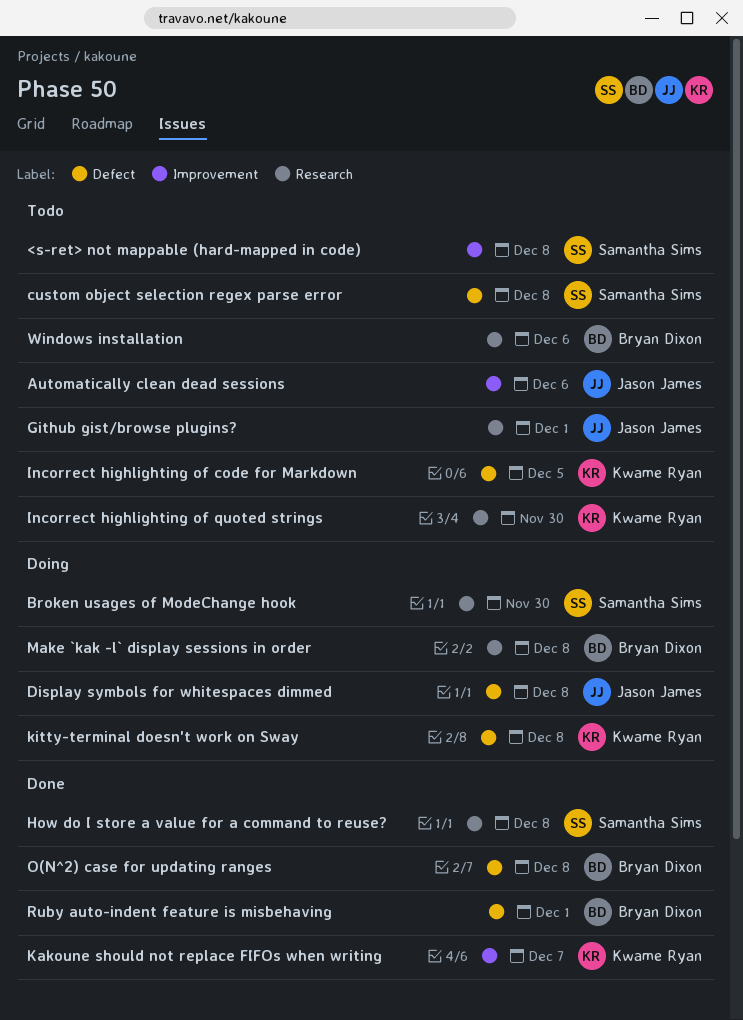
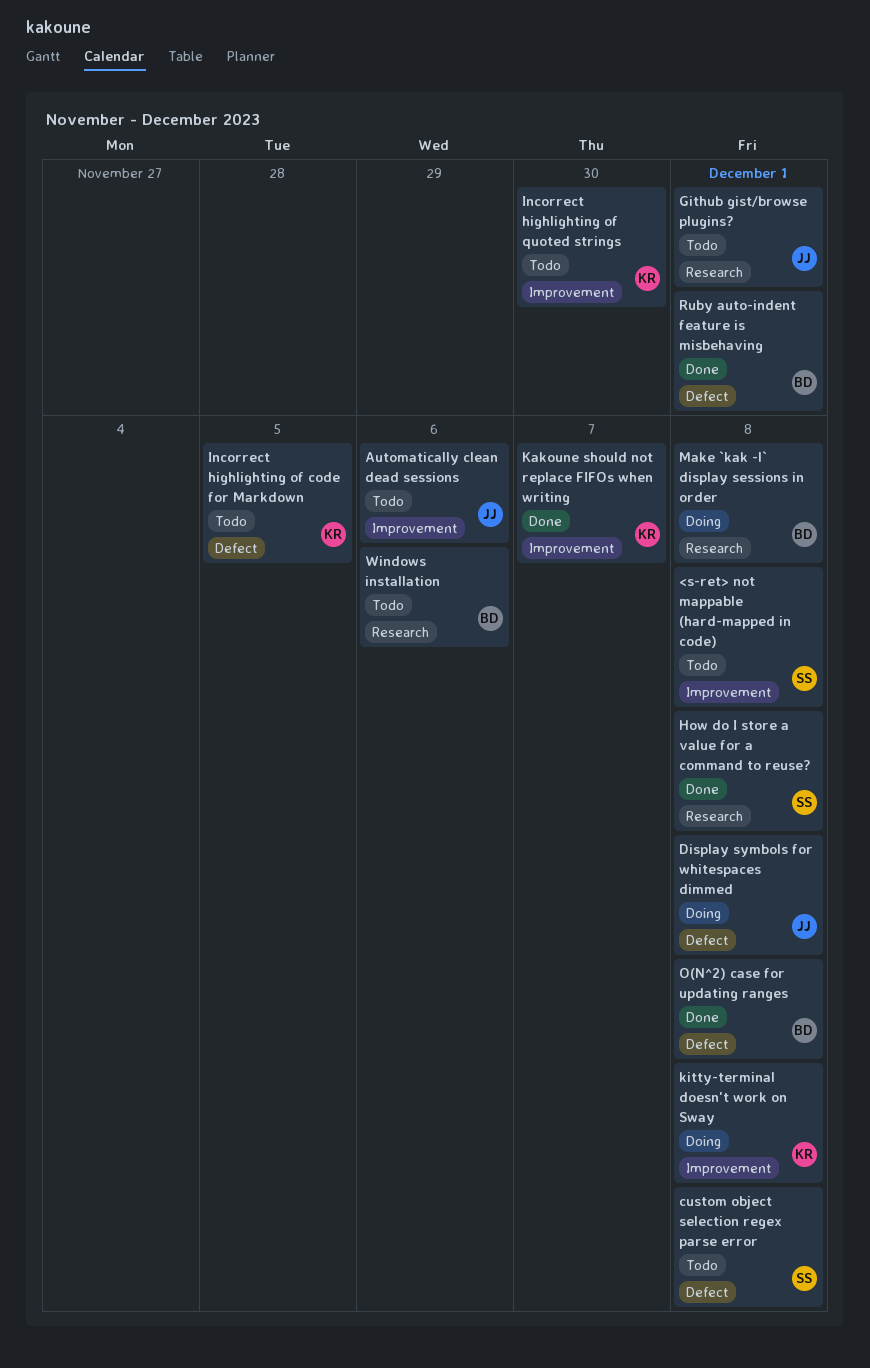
Broken usages of ModeChange hook: present -> none
Incorrect highlighting of quoted strings, label: Research -> Improvement
kitty-terminal doesn't work on Sway, label: Defect -> Improvement

